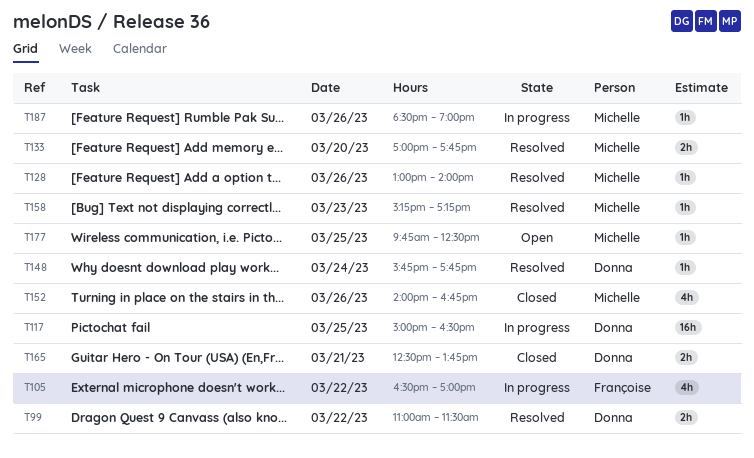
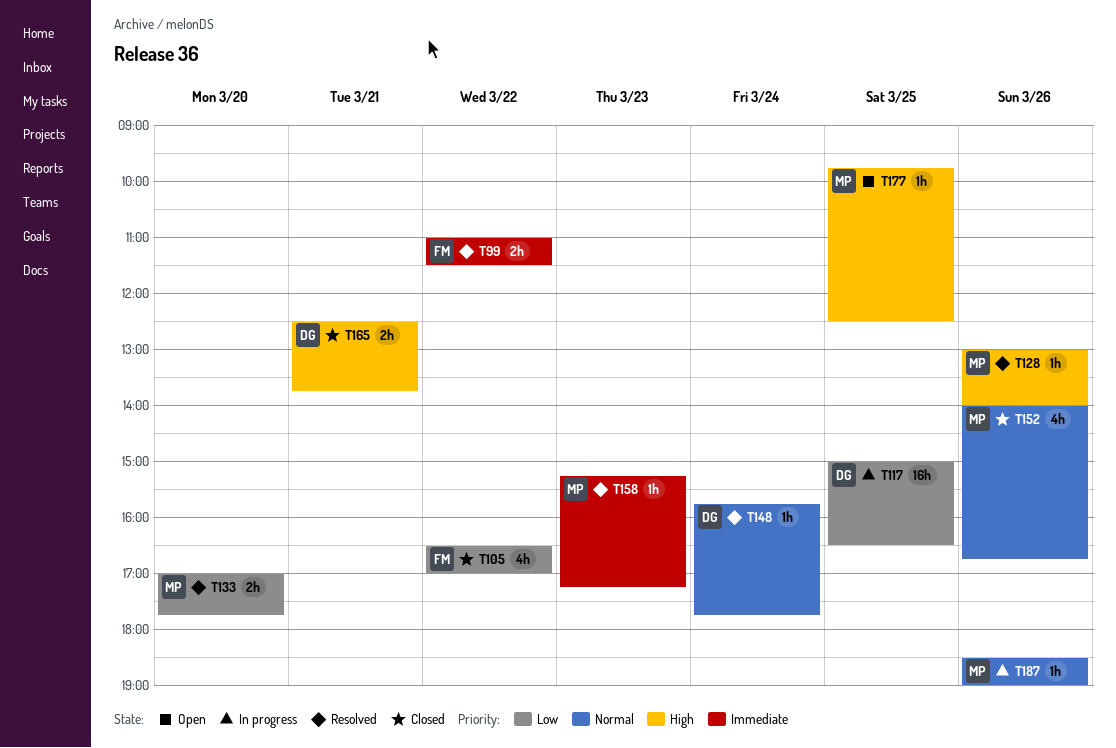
T99, owner: Donna -> Françoise
T105, status: In progress -> Closed

